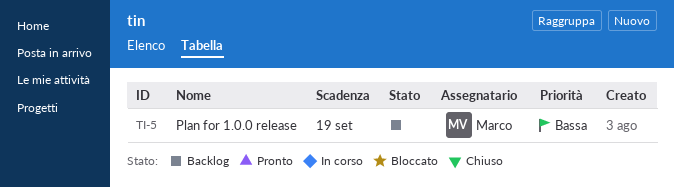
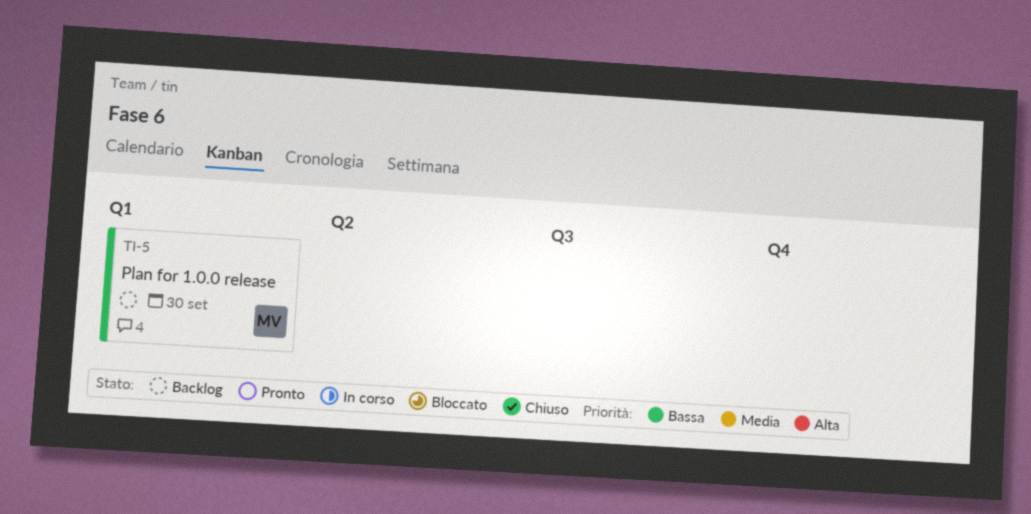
TI-5, due: Sep 19 -> Sep 30

